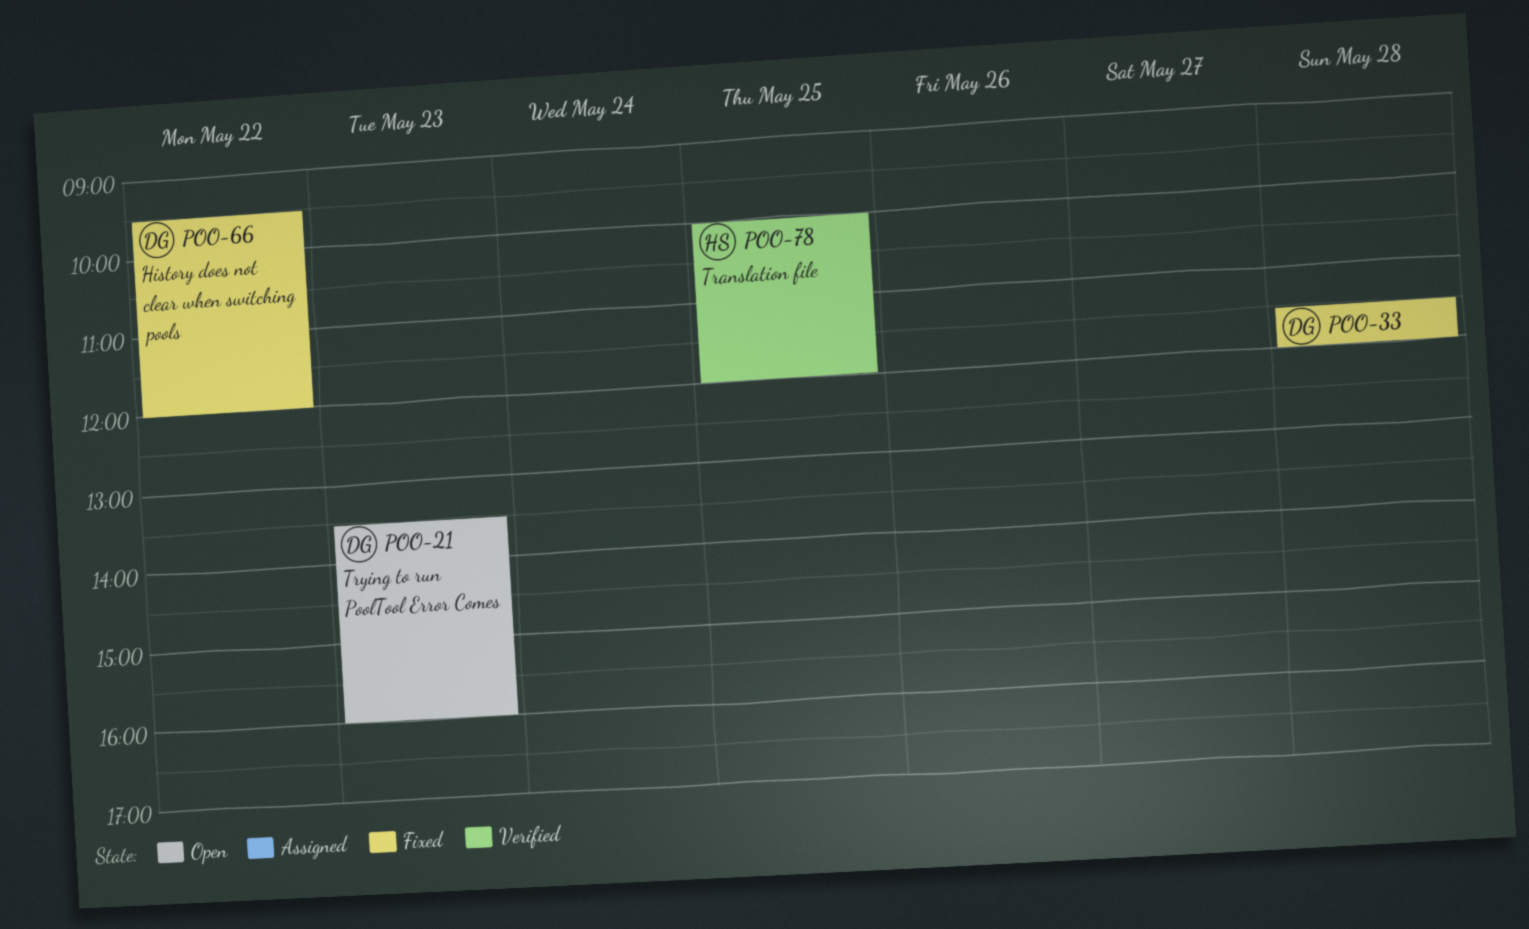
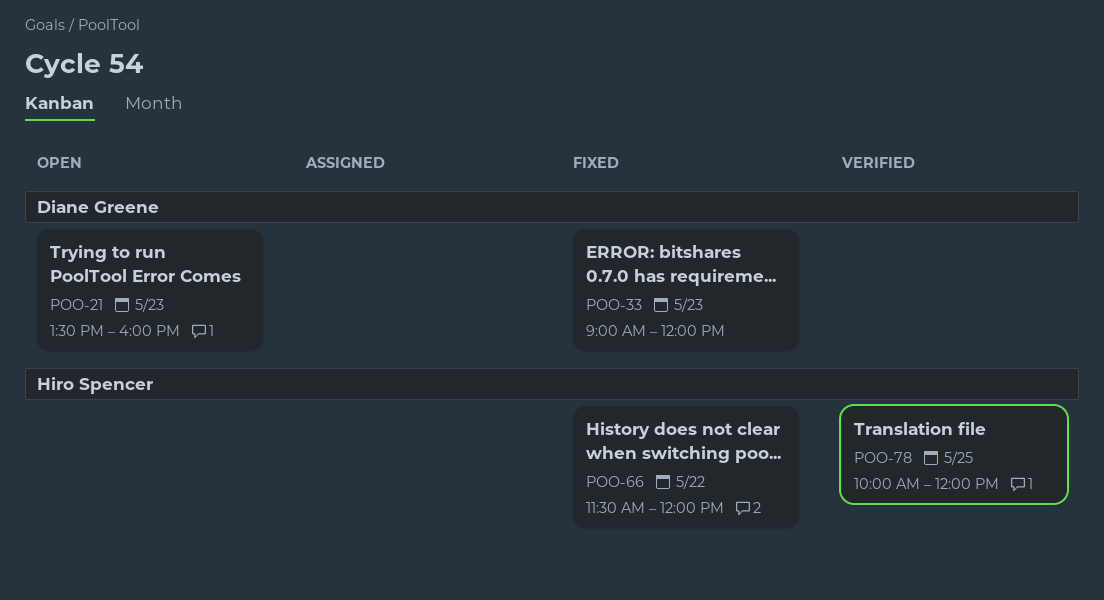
POO-33, day: May 28 -> May 23
POO-33, begins: 11:30 -> 09:00
POO-66, owner: Diane Greene -> Hiro Spencer
POO-66, begins: 09:30 -> 11:30

